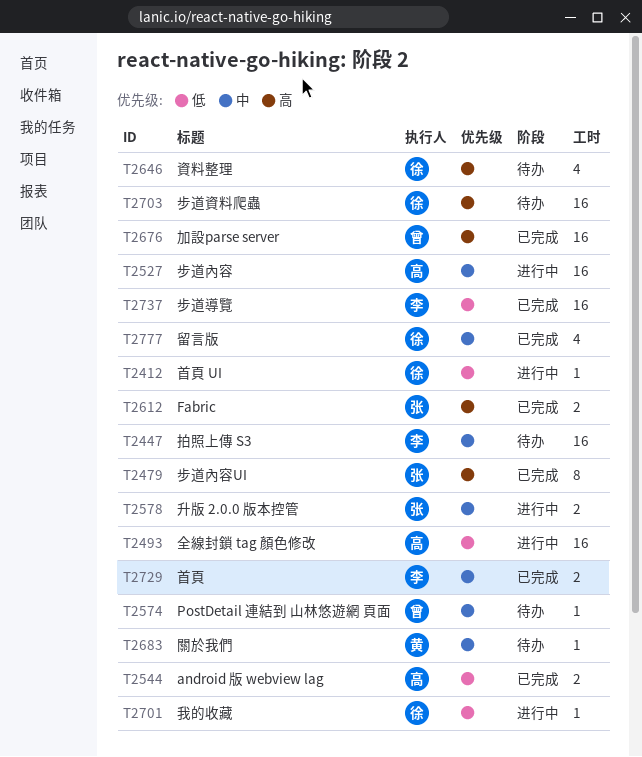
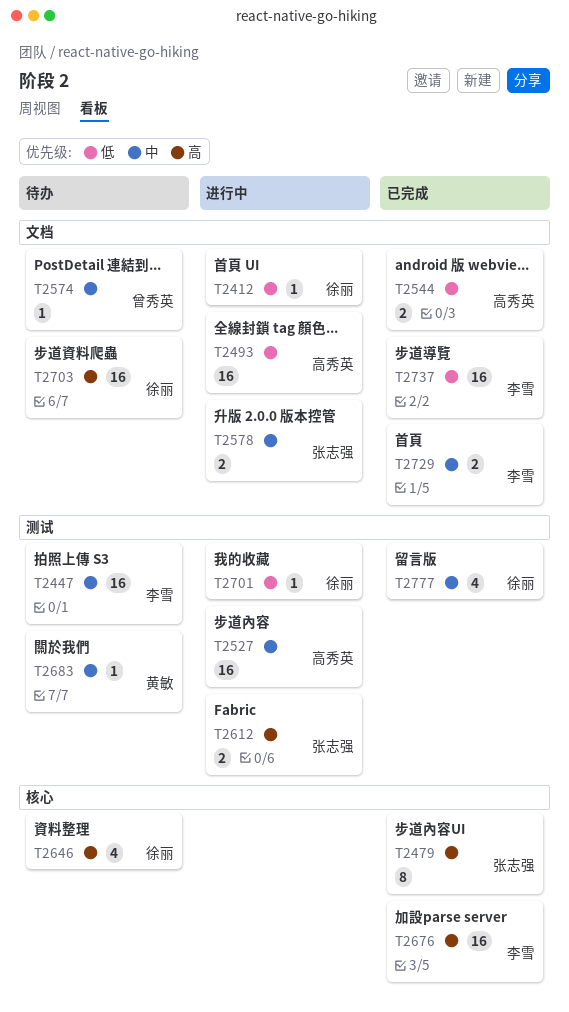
T2612, status: 已完成 -> 进行中
T2676, owner: 曾秀英 -> 李雪

